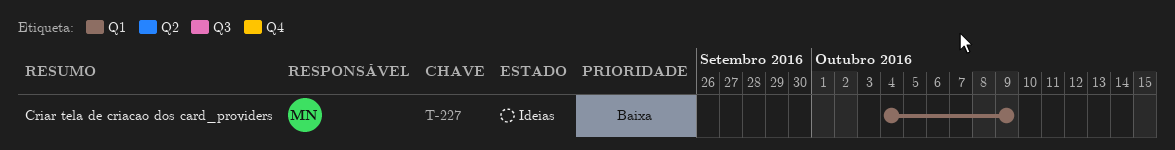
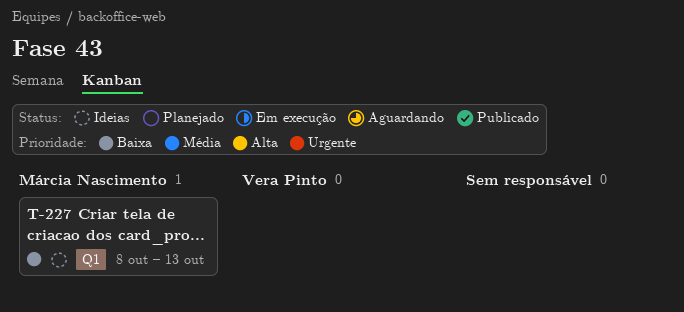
T-227, start: Oct 4 -> Oct 8
T-227, due: Oct 9 -> Oct 13

